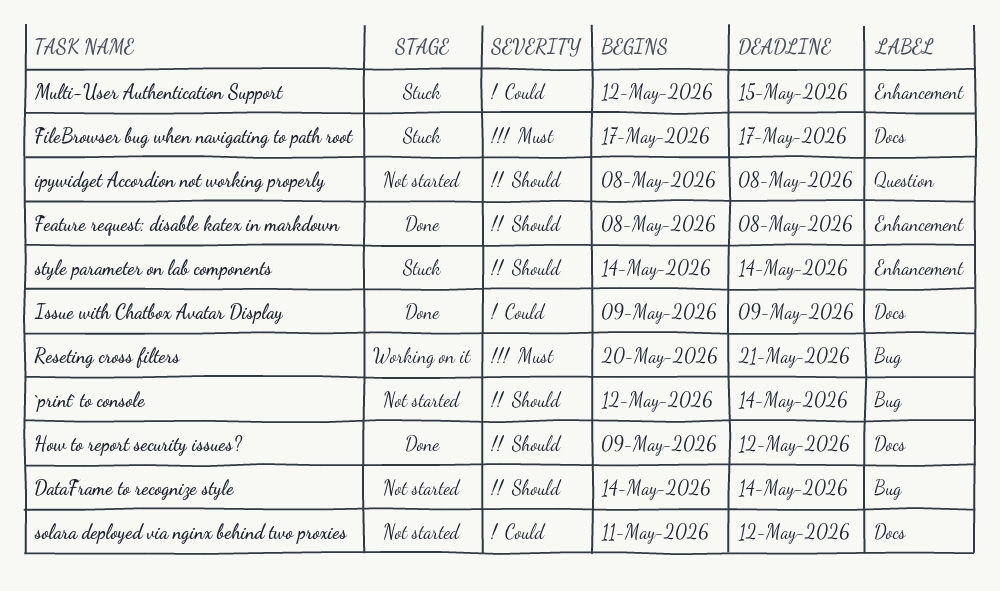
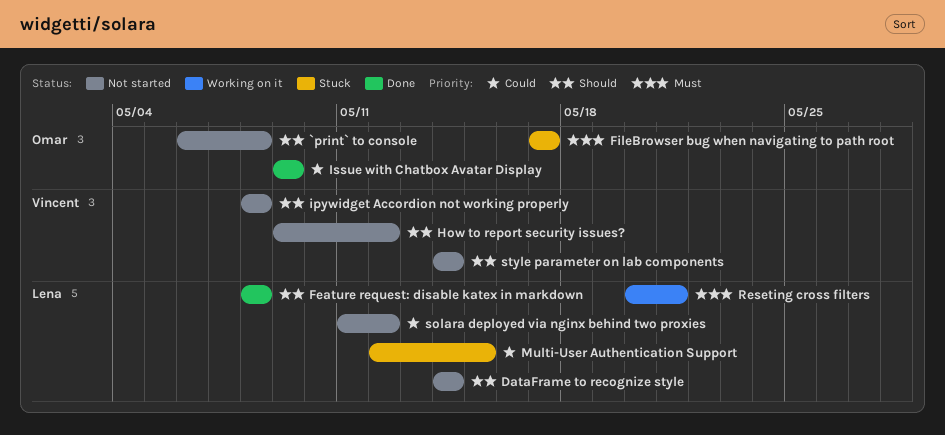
`print` to console, start: May 12 -> May 6
`print` to console, due: May 14 -> May 8
How to report security issues?, status: Done -> Not started
style parameter on lab components, status: Stuck -> Not started

